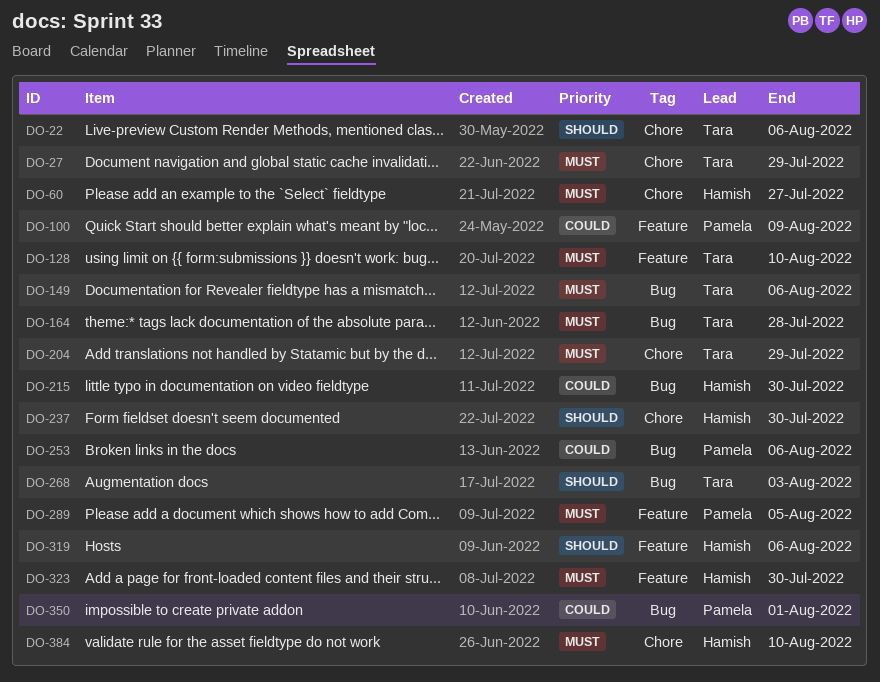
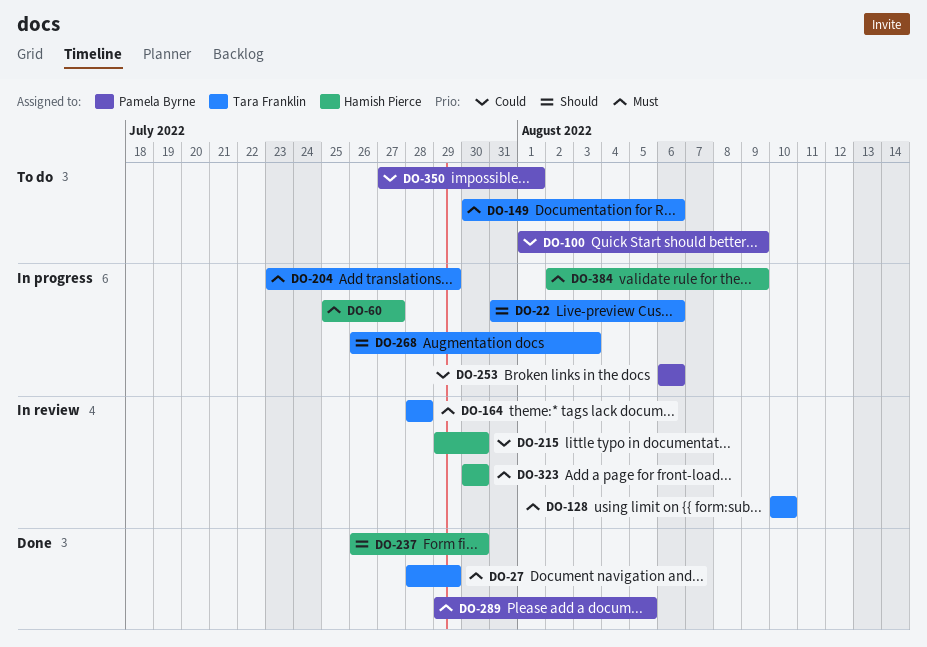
DO-319: present -> none
DO-384, due: Aug 10 -> Aug 9

